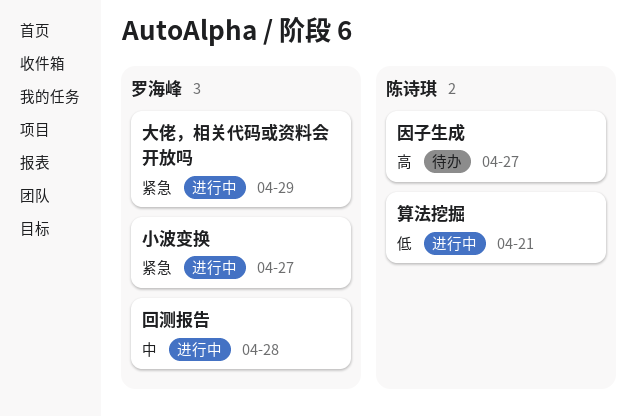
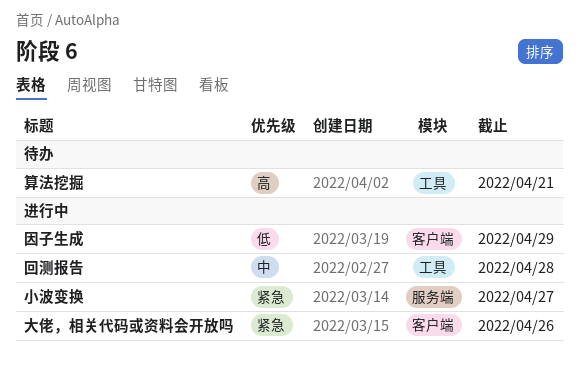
因子生成, status: 待办 -> 进行中
因子生成, priority: 高 -> 低
因子生成, due: Apr 27 -> Apr 29
大佬，相关代码或资料会开放吗, due: Apr 29 -> Apr 26
算法挖掘, status: 进行中 -> 待办
算法挖掘, priority: 低 -> 高

